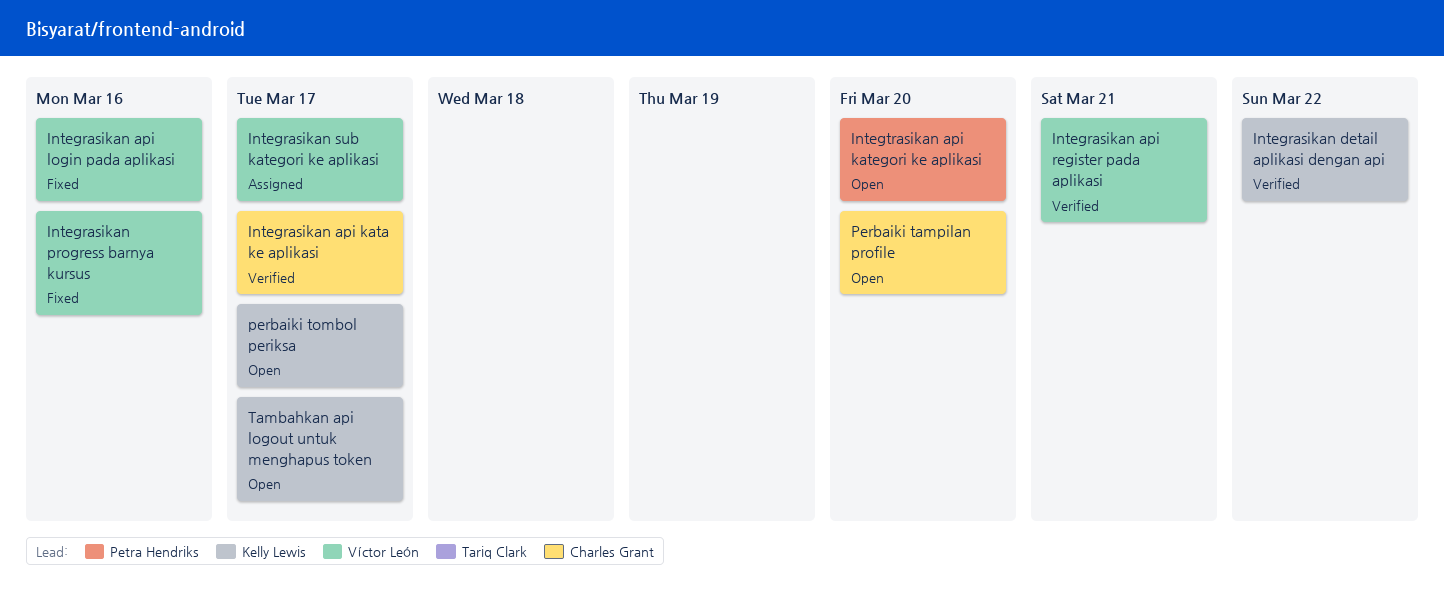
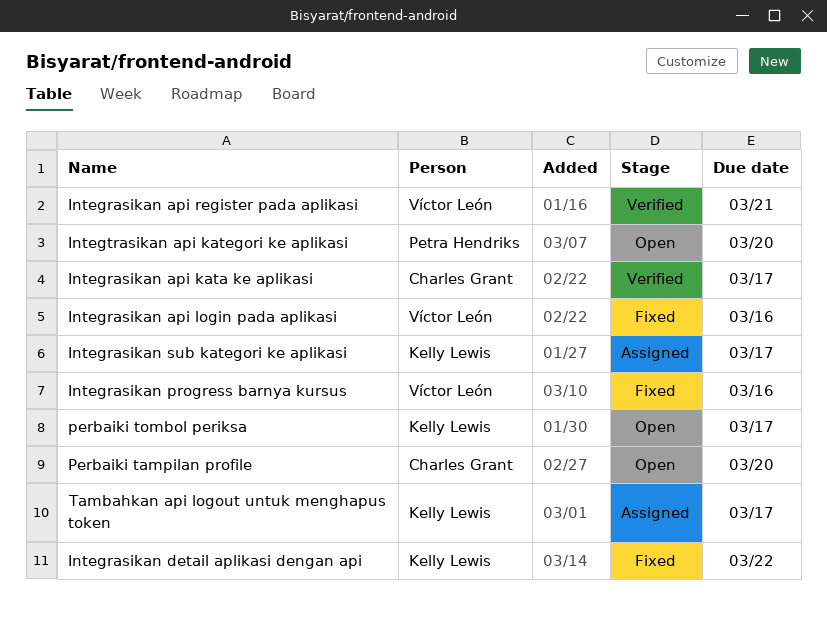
Integrasikan detail aplikasi dengan api, status: Verified -> Fixed
Integrasikan sub kategori ke aplikasi, owner: Víctor León -> Kelly Lewis
Tambahkan api logout untuk menghapus token, status: Open -> Assigned

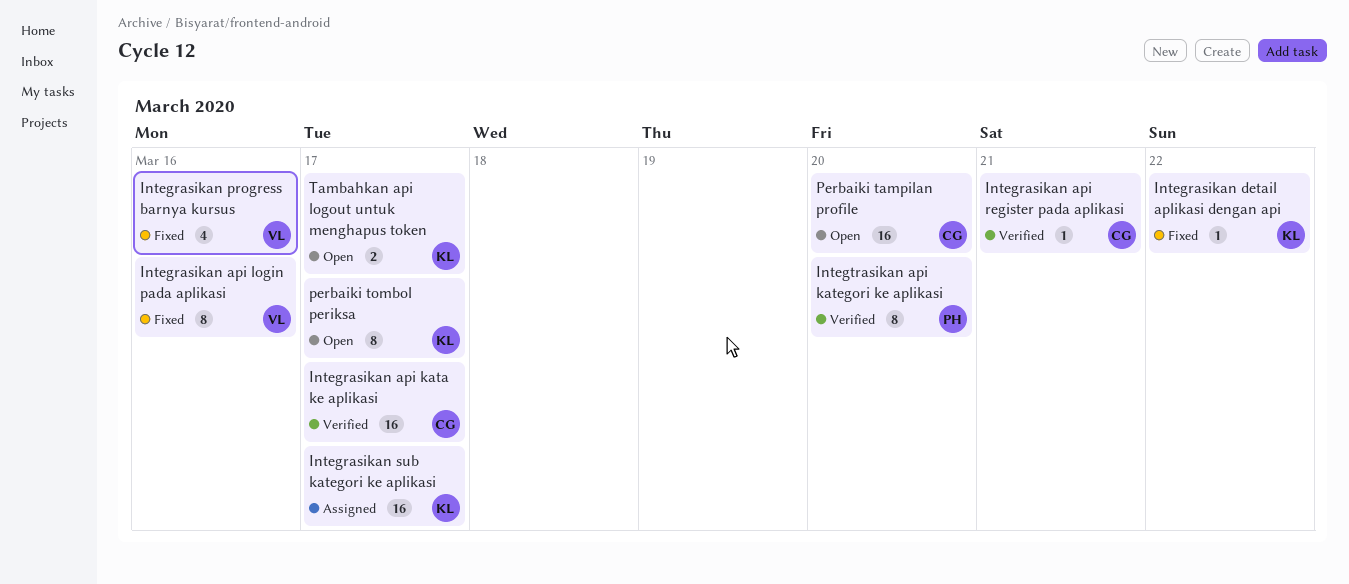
Integrasikan api register pada aplikasi, owner: Víctor León -> Charles Grant
Integtrasikan api kategori ke aplikasi, status: Open -> Verified
Tambahkan api logout untuk menghapus token, status: Assigned -> Open

